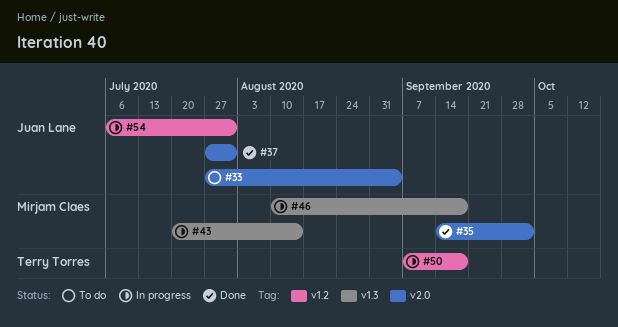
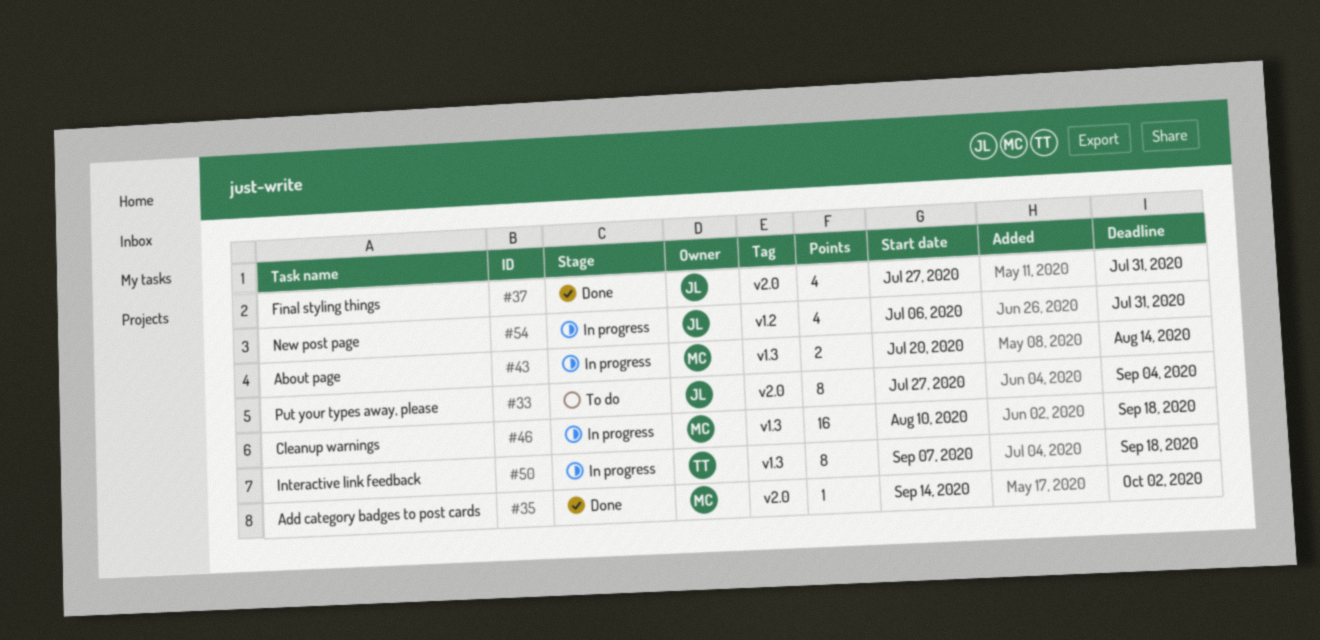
#50, label: v1.2 -> v1.3

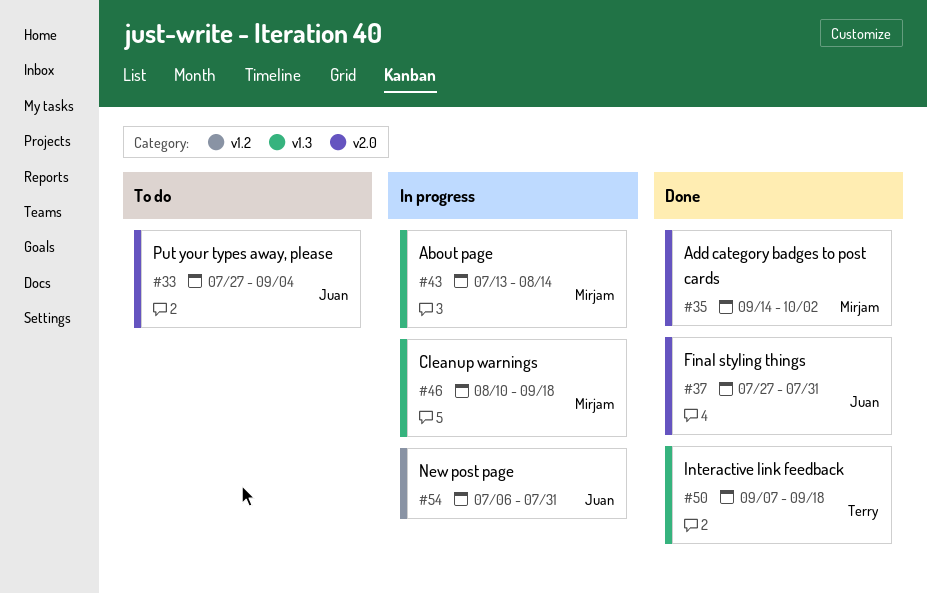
#43, start: Jul 20 -> Jul 13
#50, status: In progress -> Done

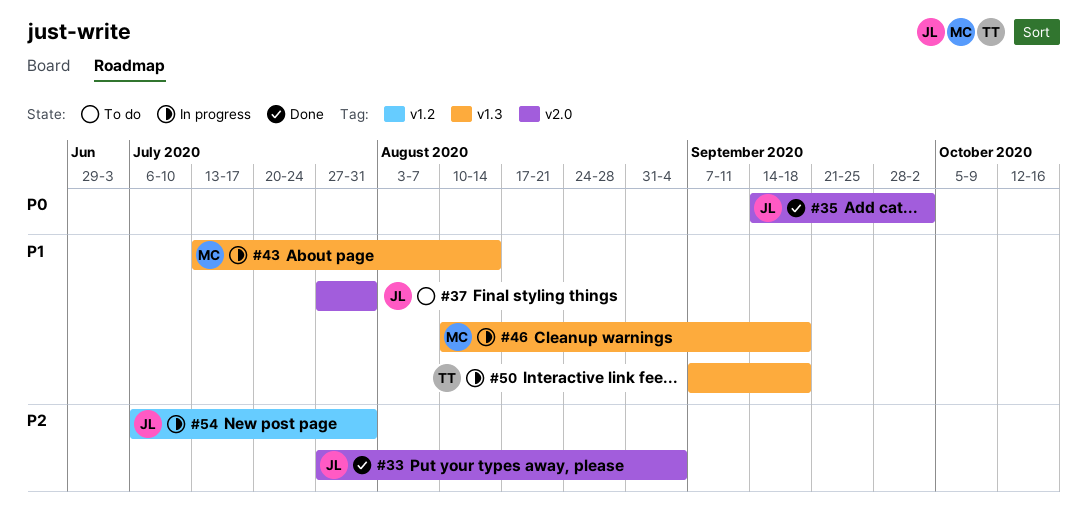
#33, status: To do -> Done
#35, owner: Mirjam -> Juan
#37, status: Done -> To do
#50, status: Done -> In progress

